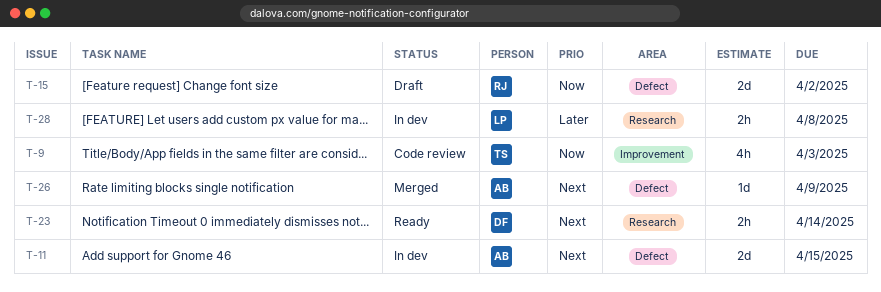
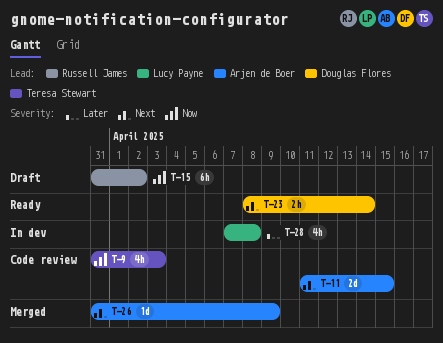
T-11, status: In dev -> Code review
T-15, estimate: 2d -> 6h
T-28, estimate: 2h -> 4h

